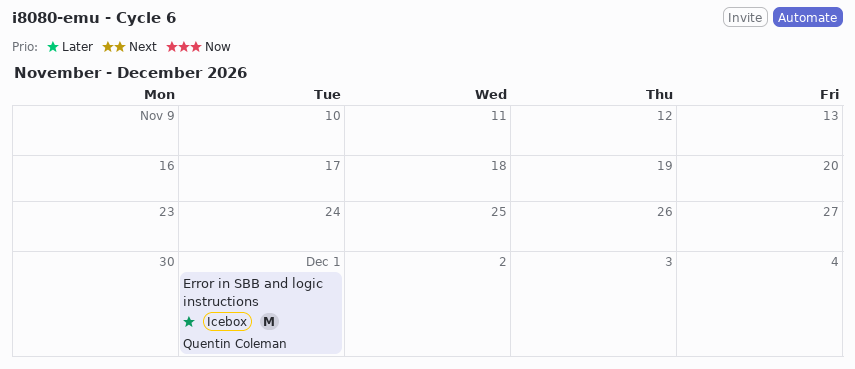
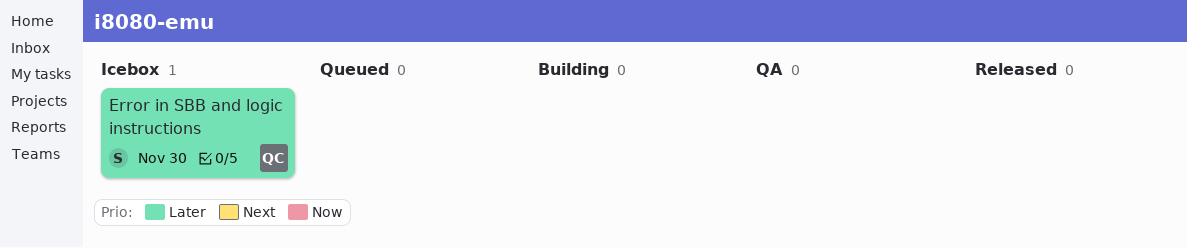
Error in SBB and logic instructions, estimate: M -> S
Error in SBB and logic instructions, due: Dec 1 -> Nov 30

